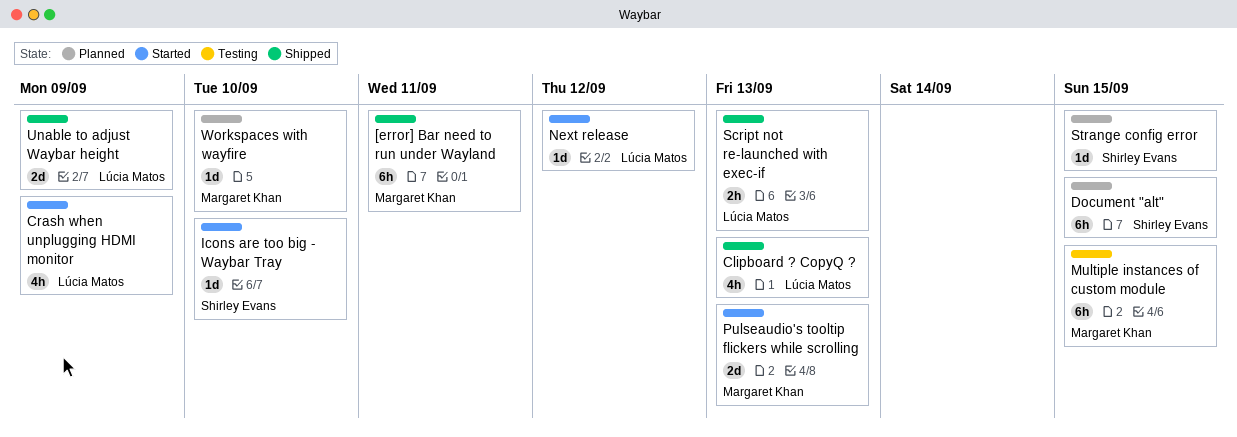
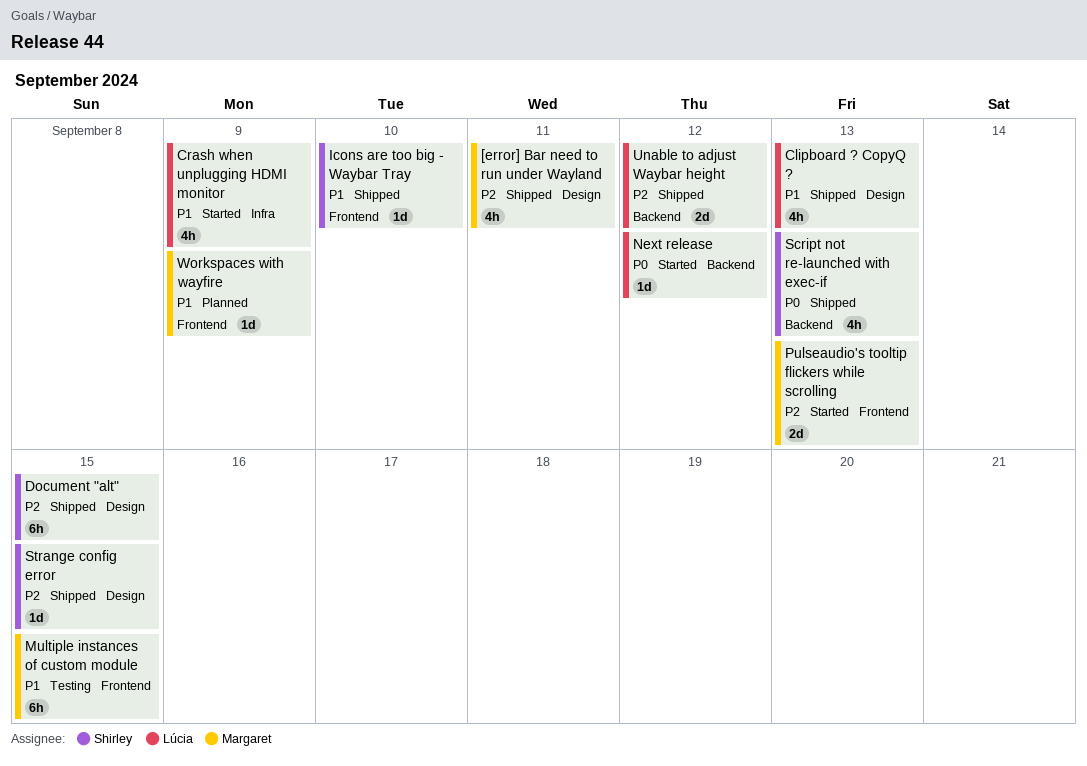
[error] Bar need to run under Wayland, estimate: 6h -> 4h
Document "alt", status: Planned -> Shipped
Icons are too big - Waybar Tray, status: Started -> Shipped
Script not re-launched with exec-if, owner: Lúcia Matos -> Shirley Evans
Script not re-launched with exec-if, estimate: 2h -> 4h
Strange config error, status: Planned -> Shipped
Unable to adjust Waybar height, due: Sep 9 -> Sep 12
Workspaces with wayfire, due: Sep 10 -> Sep 9

